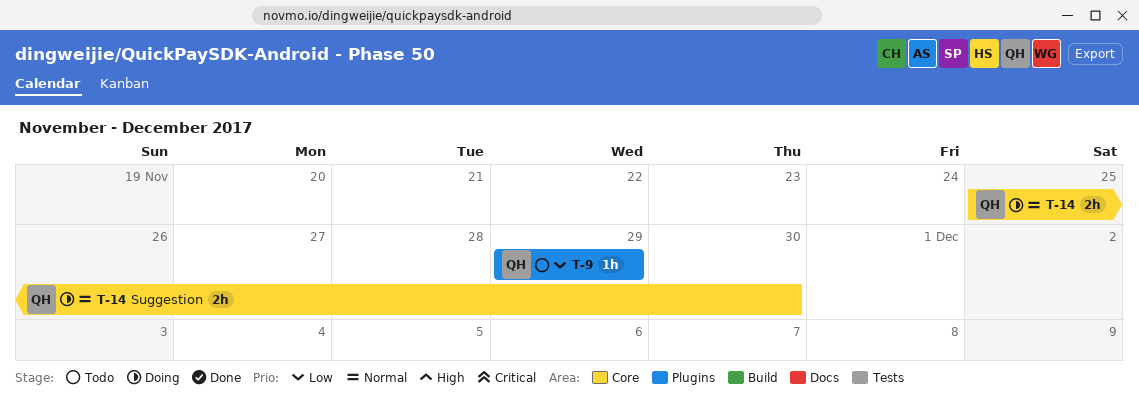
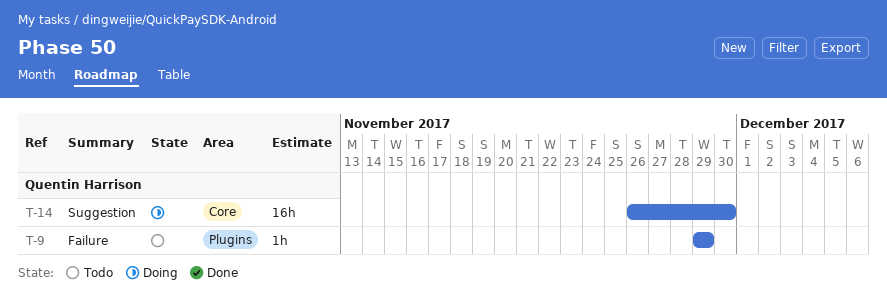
T-14, estimate: 2h -> 16h
T-14, start: Nov 25 -> Nov 26

